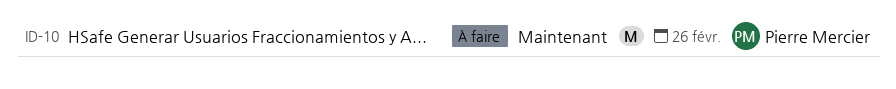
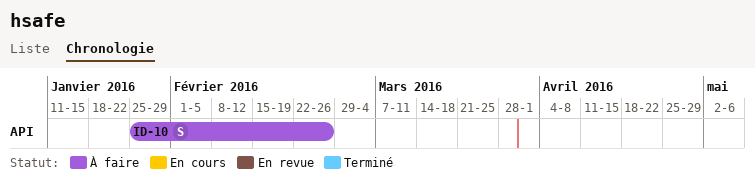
ID-10, estimate: M -> S

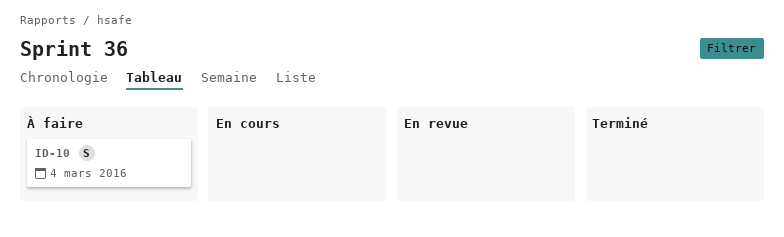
ID-10, due: Feb 26 -> Mar 4

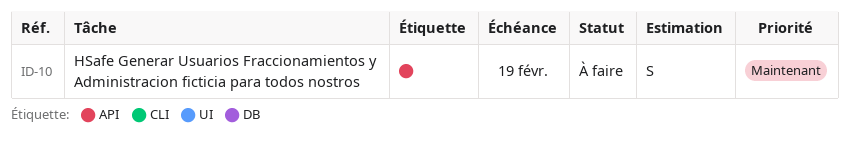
ID-10, due: Mar 4 -> Feb 19

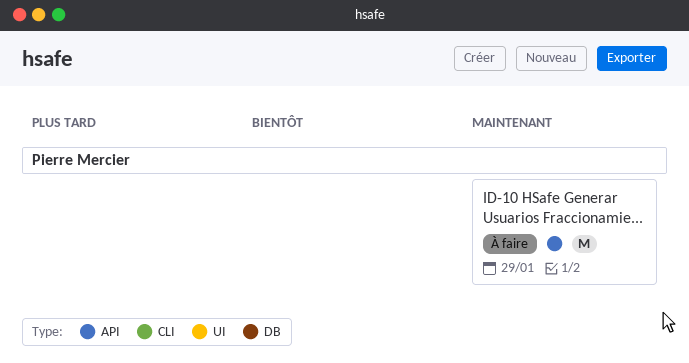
ID-10, estimate: S -> M
ID-10, due: Feb 19 -> Jan 29

